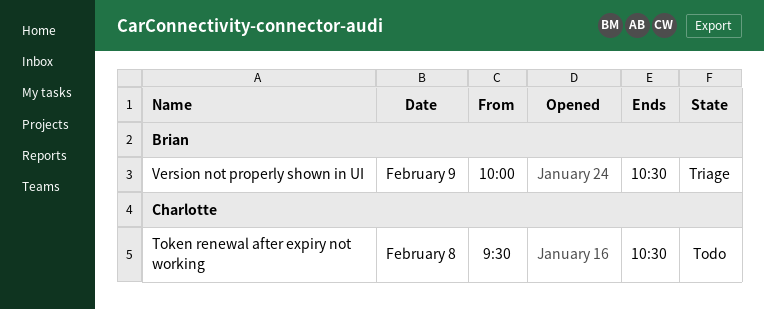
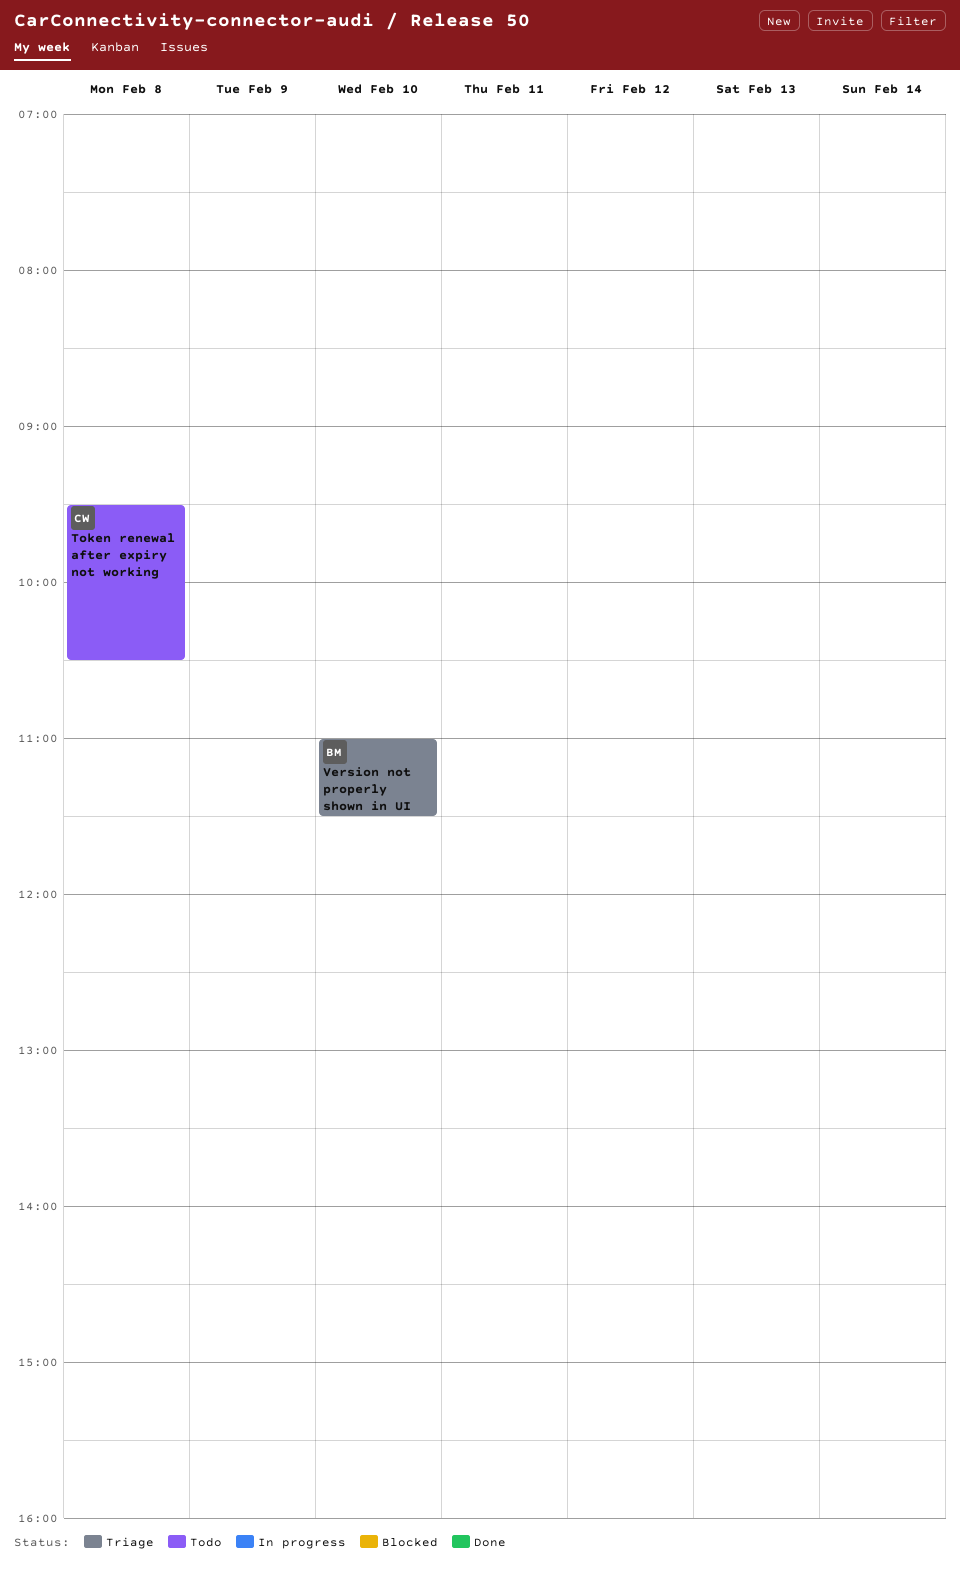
Version not properly shown in UI, day: Feb 9 -> Feb 10
Version not properly shown in UI, begins: 10:00 -> 11:00
Version not properly shown in UI, ends: 10:30 -> 11:30

